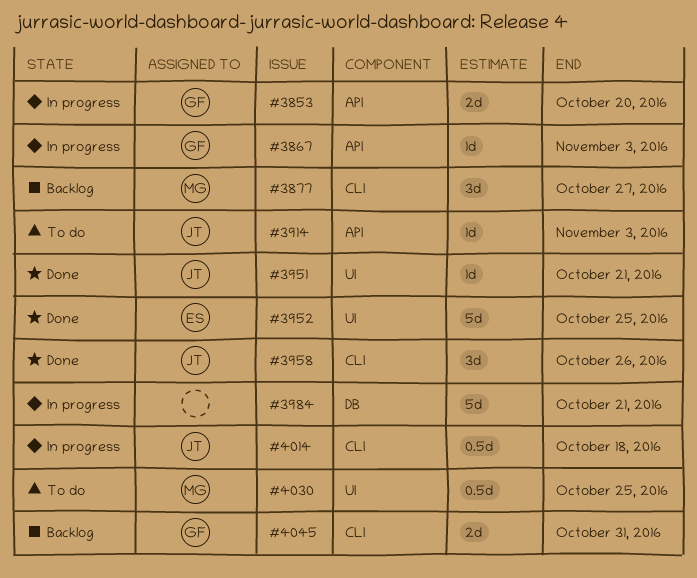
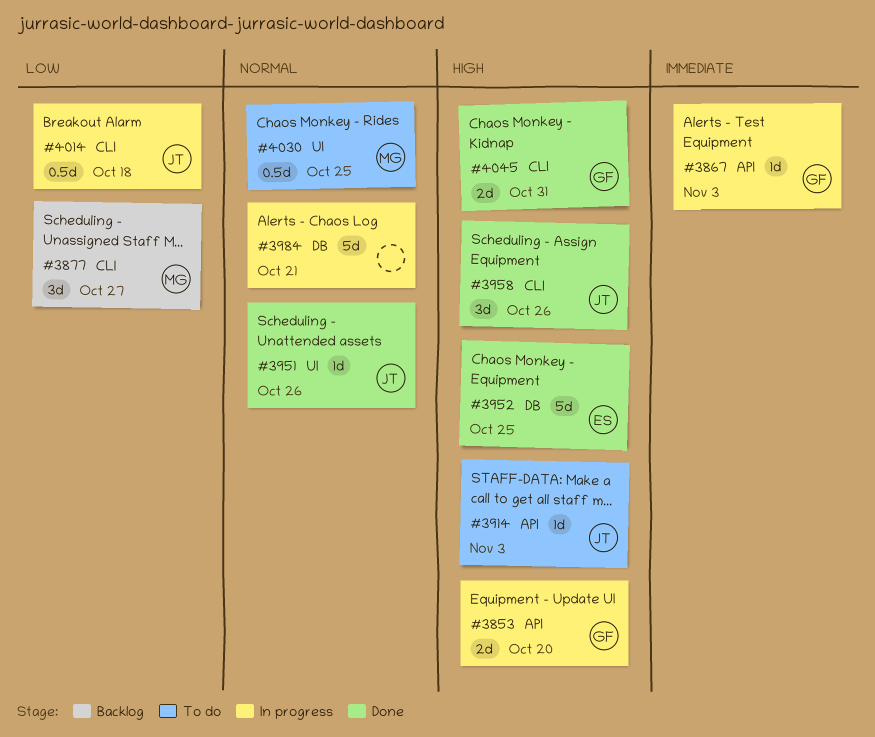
#3951, due: Oct 21 -> Oct 26
#3952, label: UI -> DB
#4045, status: Backlog -> Done

